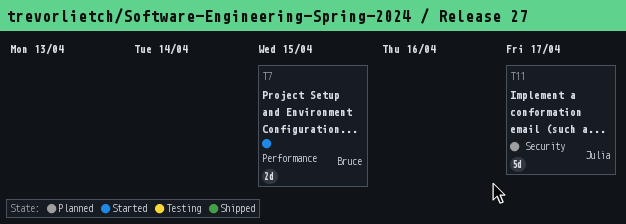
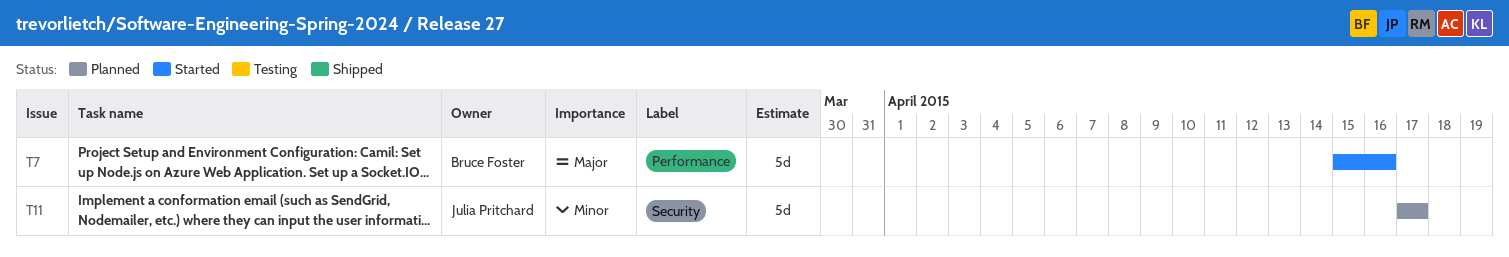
T7, estimate: 2d -> 5d
T7, due: Apr 15 -> Apr 16

